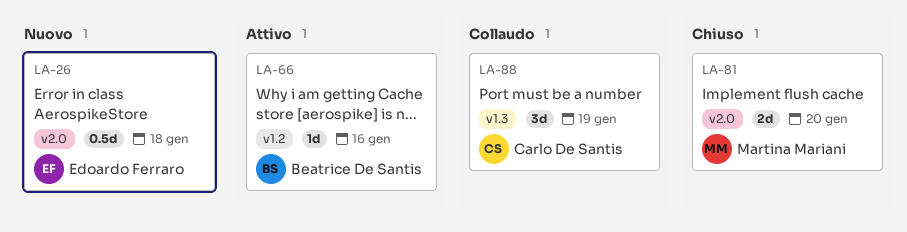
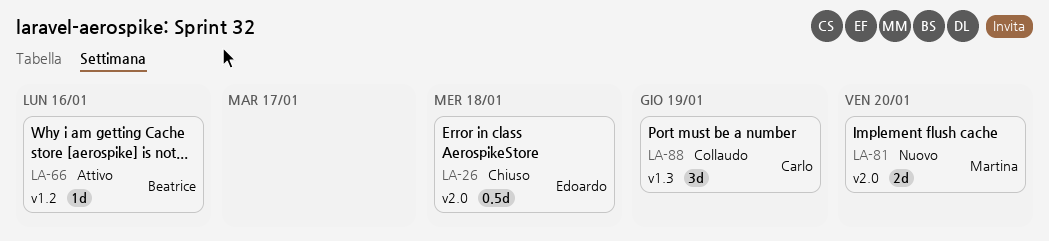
LA-26, status: Nuovo -> Chiuso
LA-81, status: Chiuso -> Nuovo

